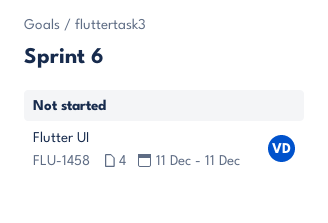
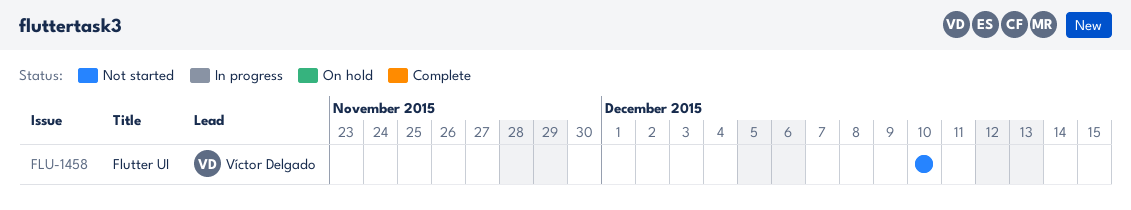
FLU-1458, start: Dec 11 -> Dec 10
FLU-1458, due: Dec 11 -> Dec 10

